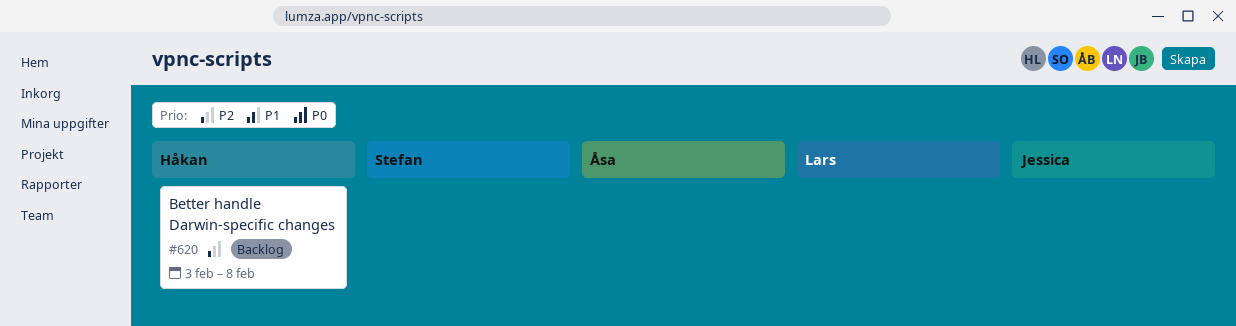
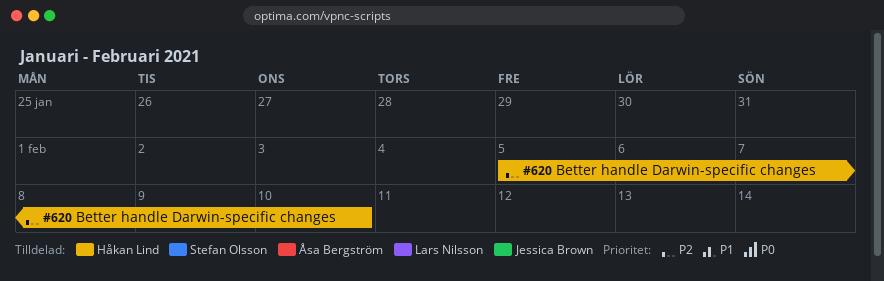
#620, start: Feb 3 -> Feb 5
#620, due: Feb 8 -> Feb 10

